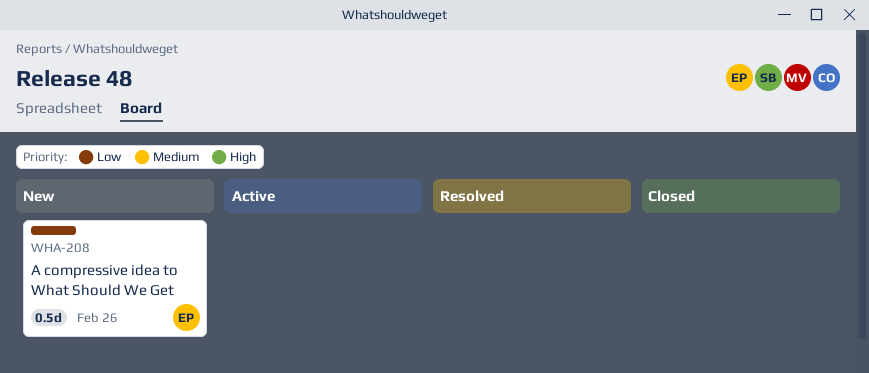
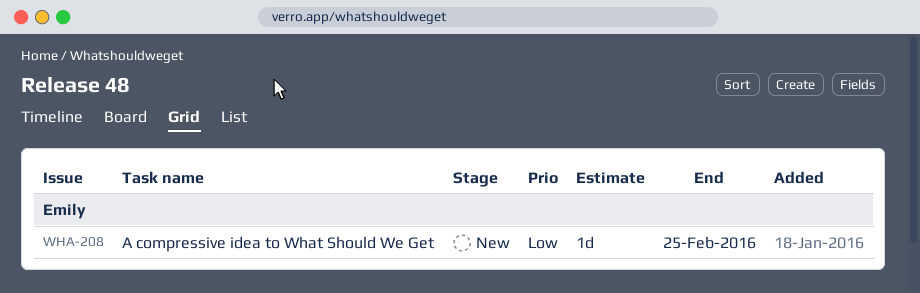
WHA-208, estimate: 0.5d -> 1d
WHA-208, due: Feb 26 -> Feb 25

